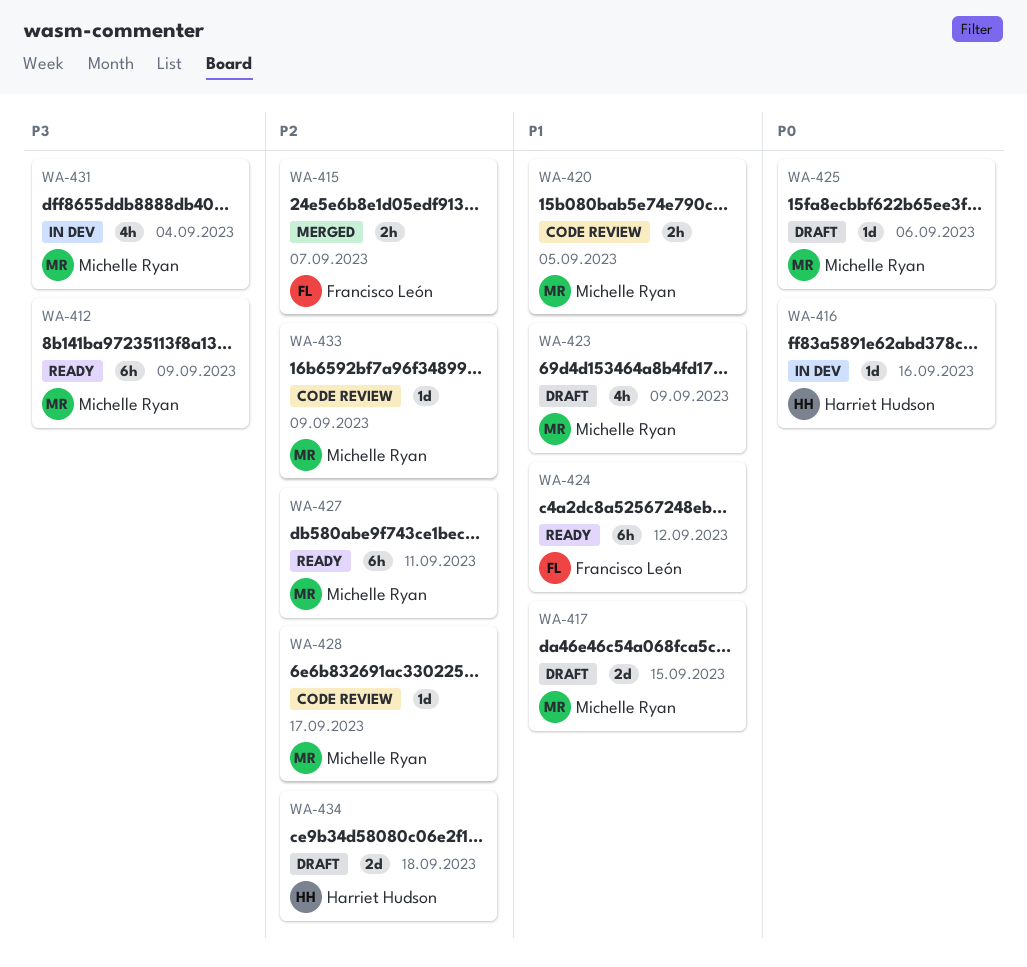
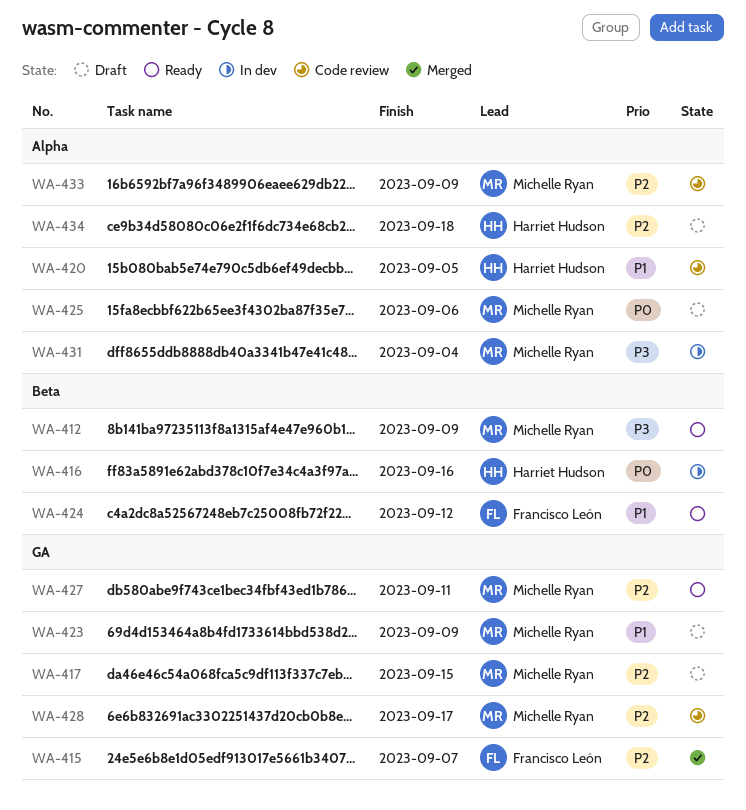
WA-417, priority: P1 -> P2
WA-420, owner: Michelle Ryan -> Harriet Hudson

